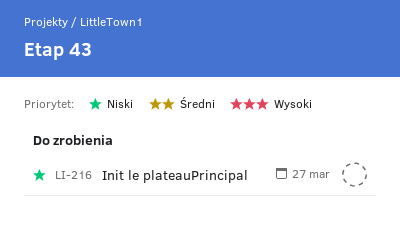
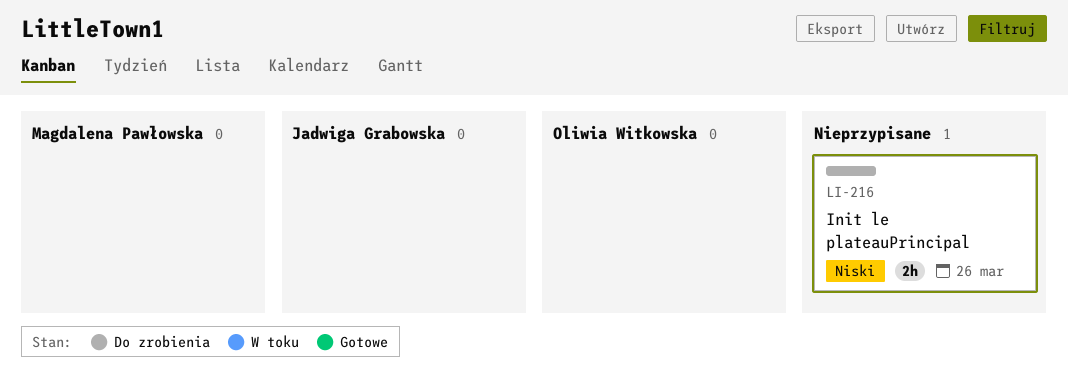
LI-216, due: Mar 27 -> Mar 26

